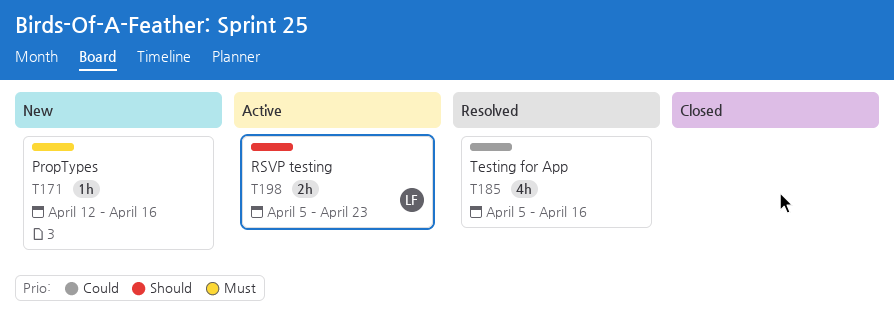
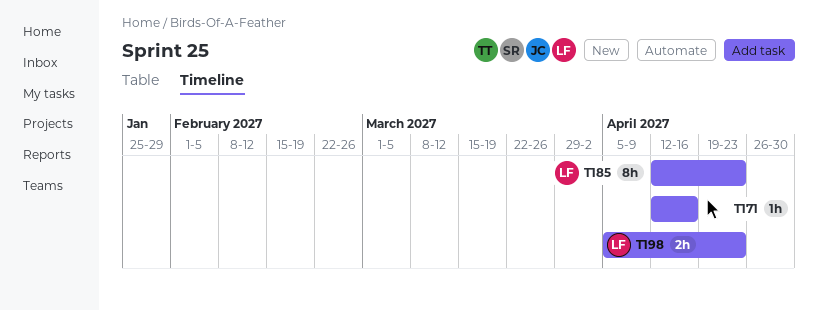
T185, owner: none -> LF
T185, estimate: 4h -> 8h
T185, start: Apr 5 -> Apr 12
T185, due: Apr 16 -> Apr 23

